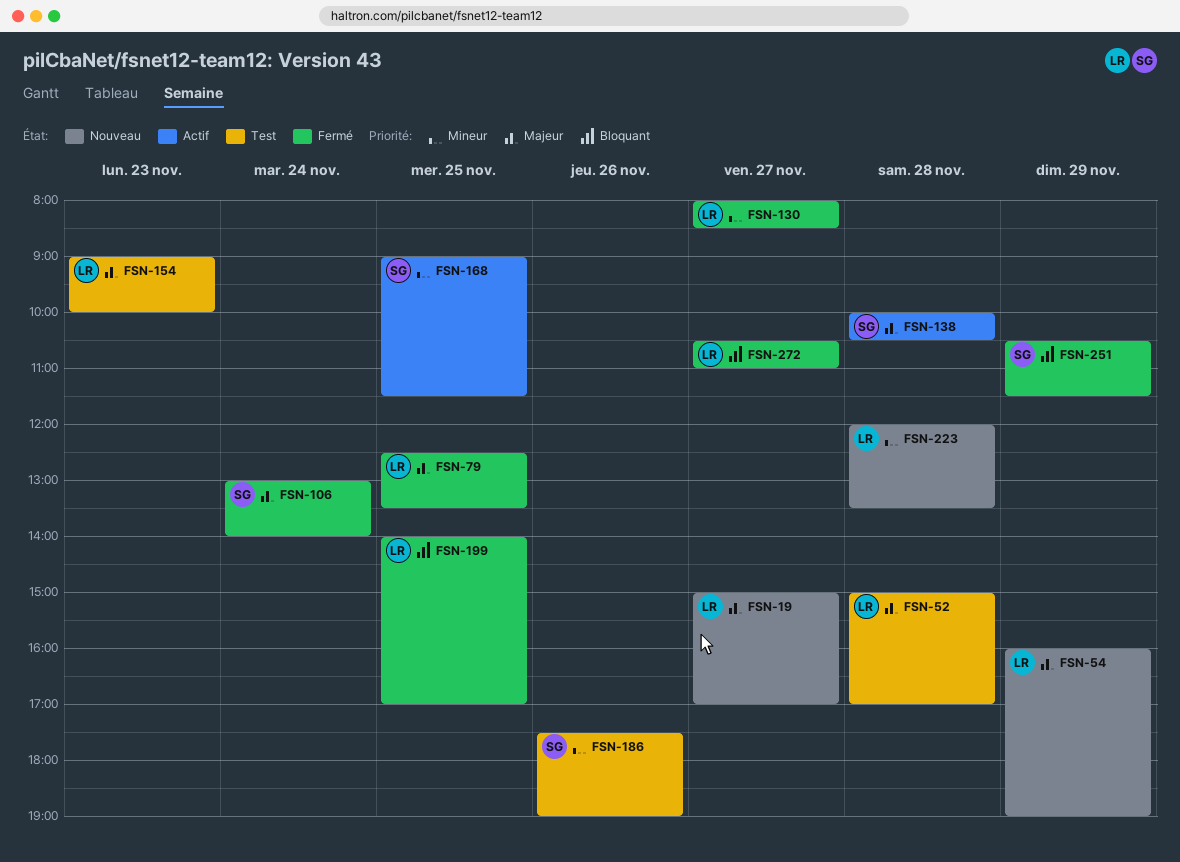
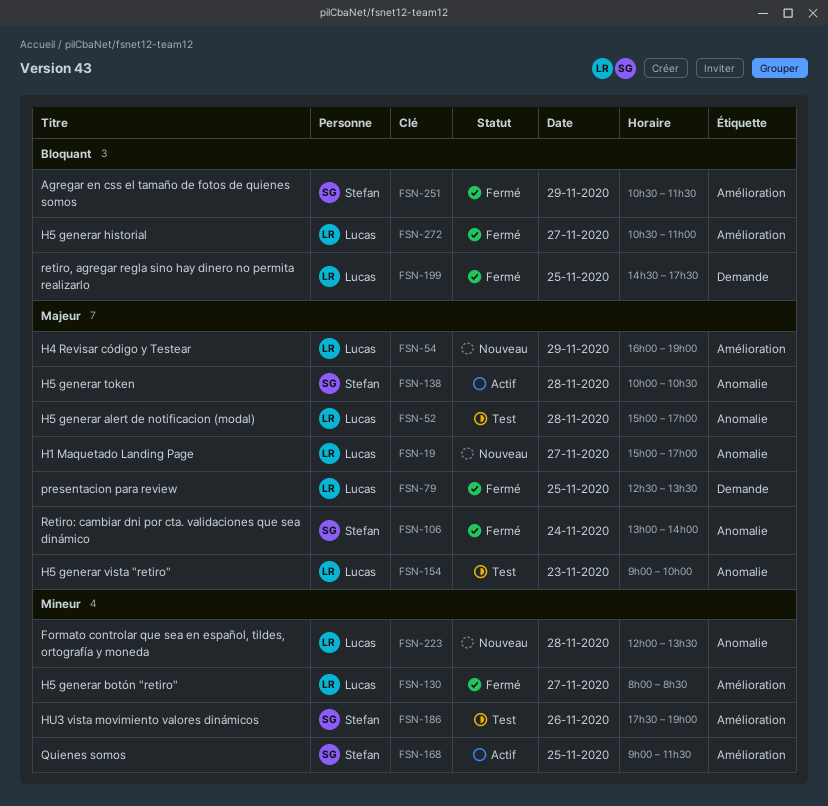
FSN-199, begins: 14:00 -> 14:30
FSN-199, ends: 17:00 -> 17:30

